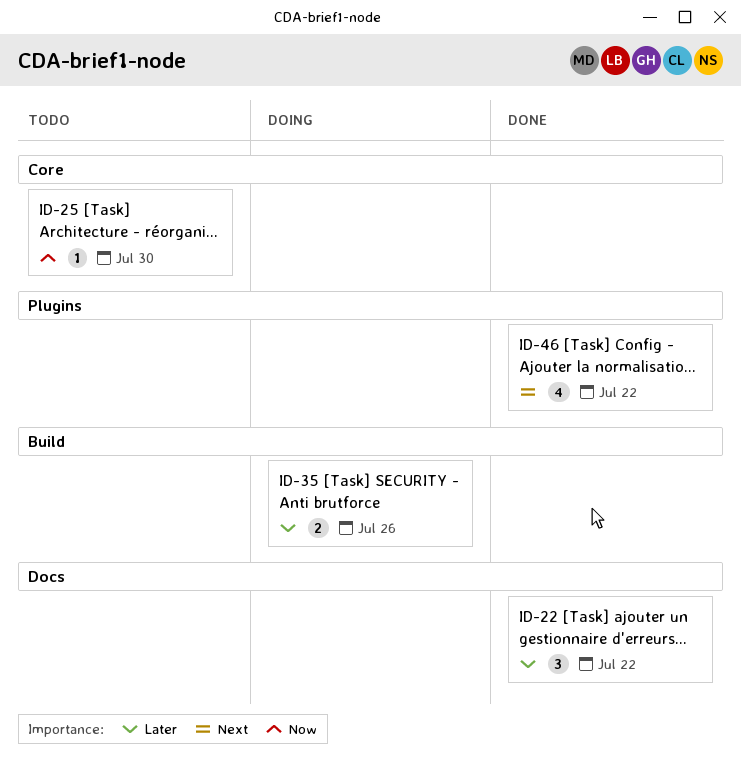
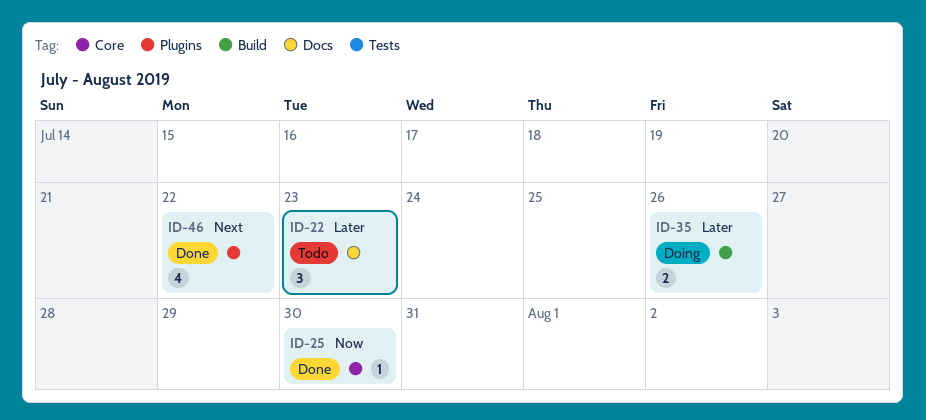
ID-22, status: Done -> Todo
ID-22, due: Jul 22 -> Jul 23
ID-25, status: Todo -> Done

